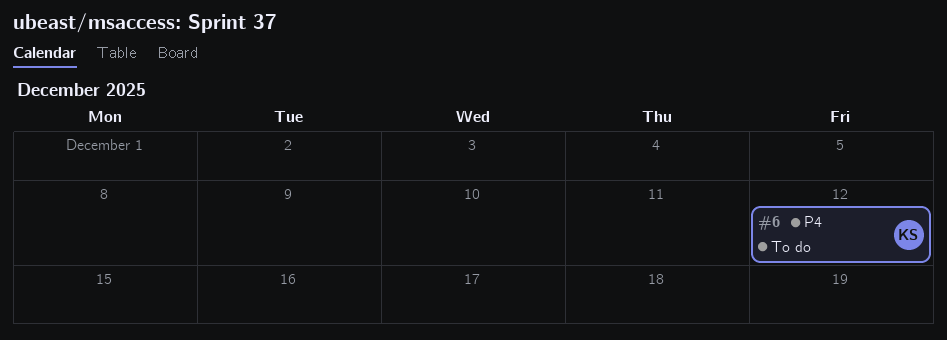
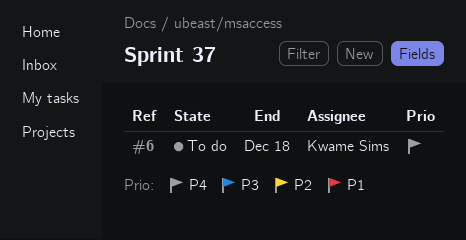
#6, due: Dec 12 -> Dec 18

